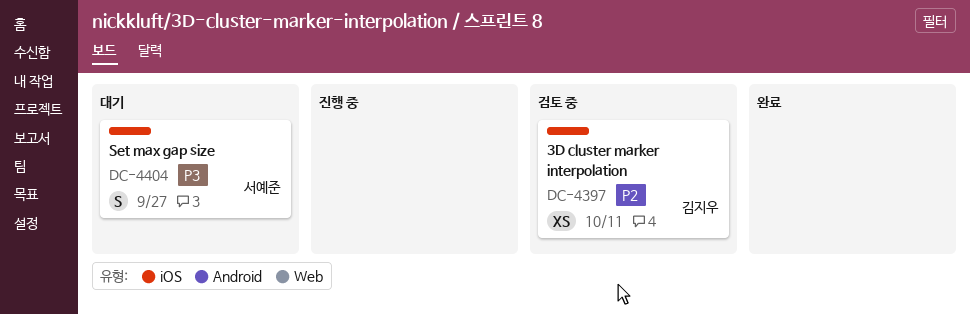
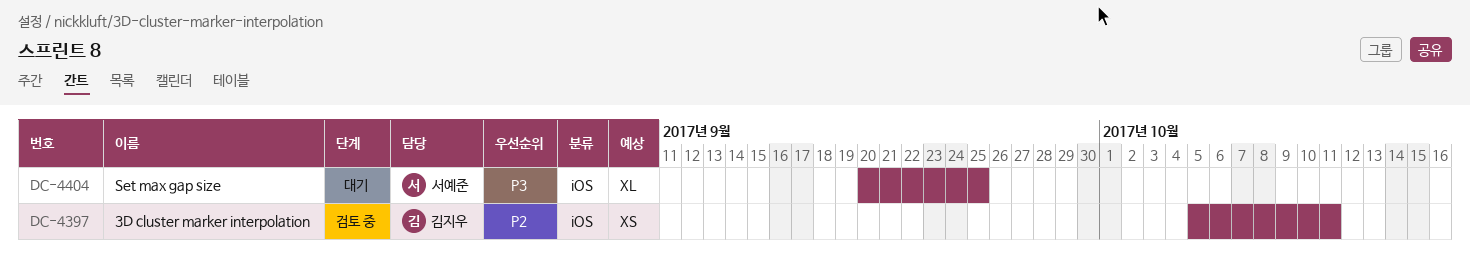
DC-4404, estimate: S -> XL
DC-4404, due: Sep 27 -> Sep 25

